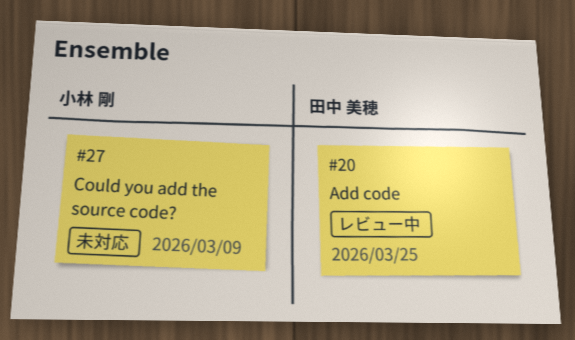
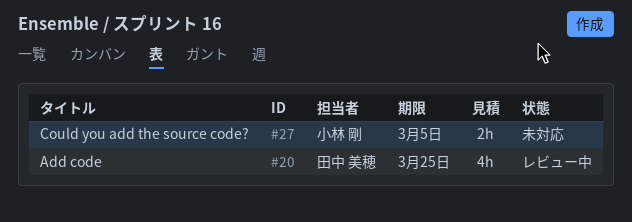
#27, due: Mar 9 -> Mar 5

